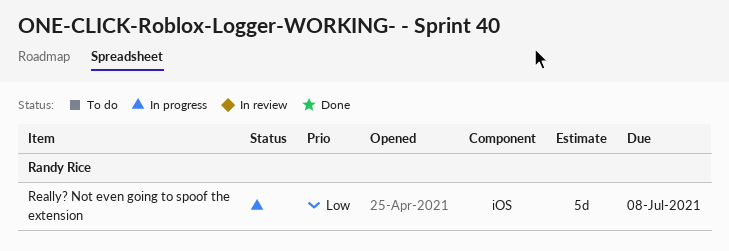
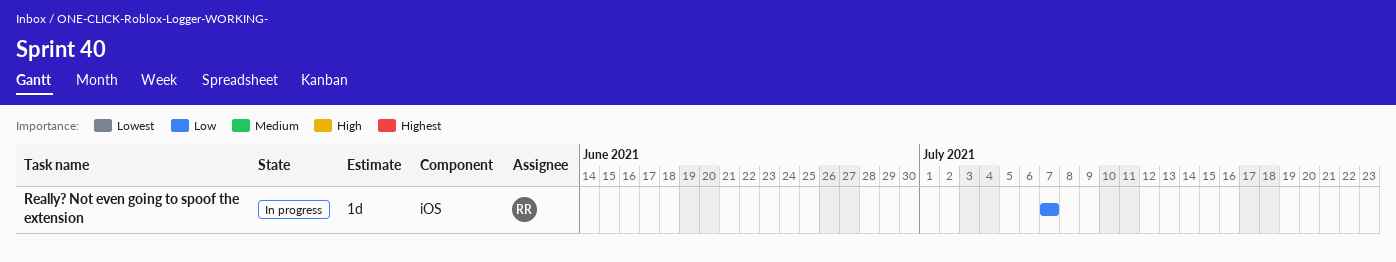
Really? Not even going to spoof the extension, estimate: 5d -> 1d
Really? Not even going to spoof the extension, due: Jul 8 -> Jul 7

